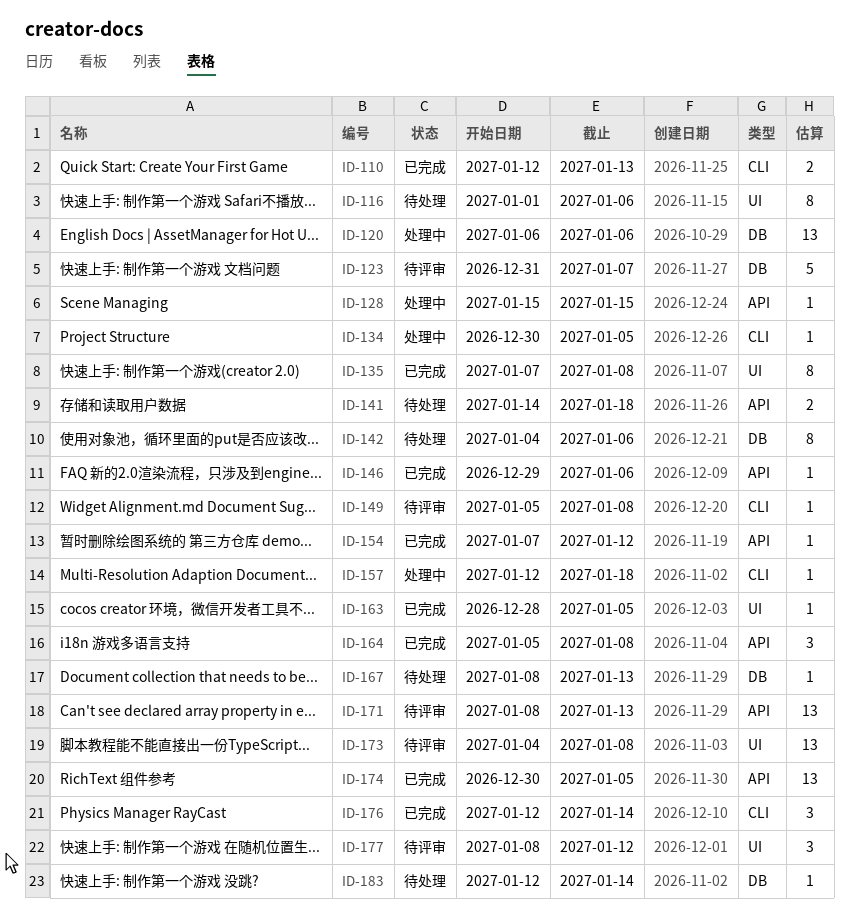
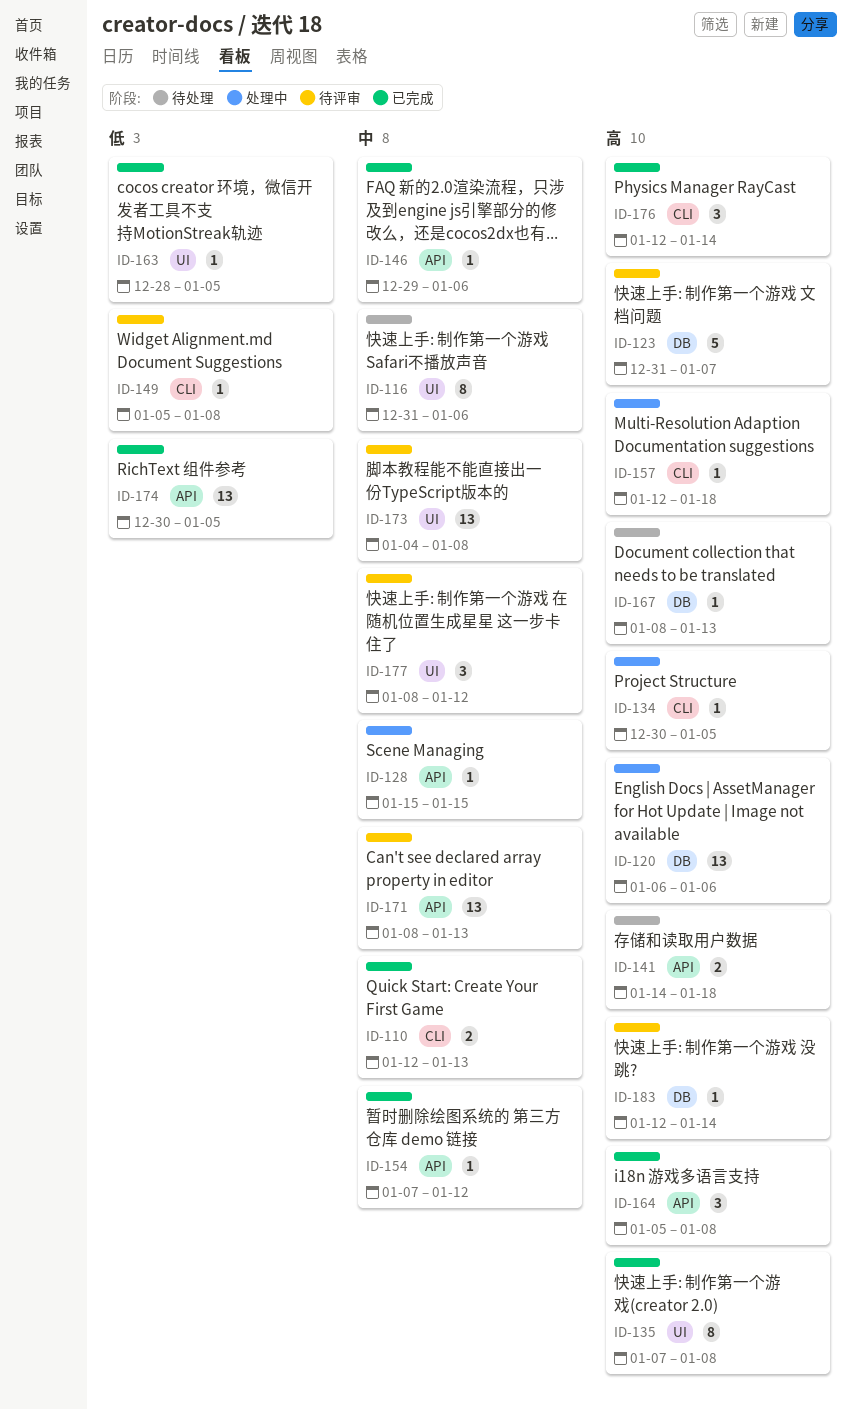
ID-116, start: Jan 1 -> Dec 31
ID-142: present -> none
ID-183, status: 待处理 -> 待评审

